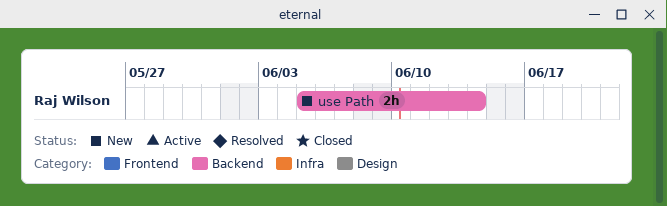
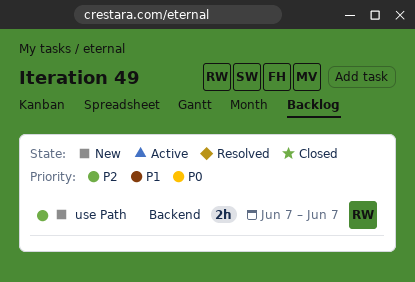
use Path, start: Jun 5 -> Jun 7
use Path, due: Jun 14 -> Jun 7

